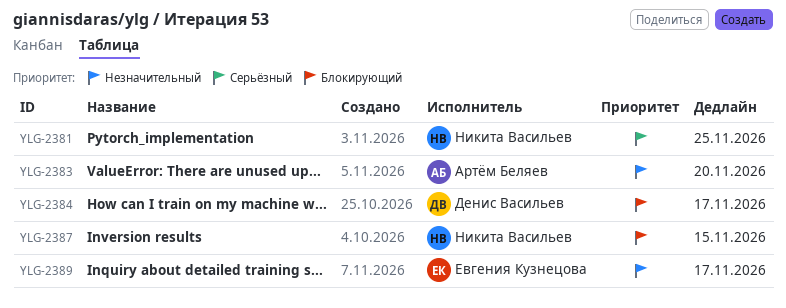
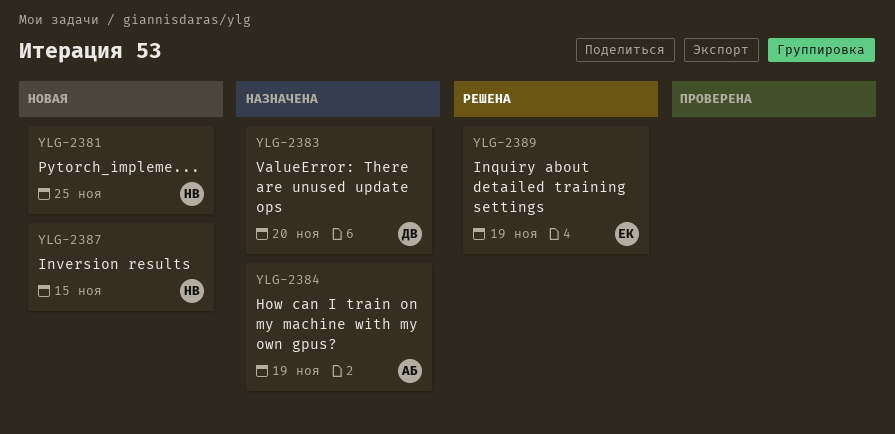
YLG-2383, owner: Артём Беляев -> Денис Васильев
YLG-2384, owner: Денис Васильев -> Артём Беляев
YLG-2384, due: Nov 17 -> Nov 19
YLG-2389, due: Nov 17 -> Nov 19

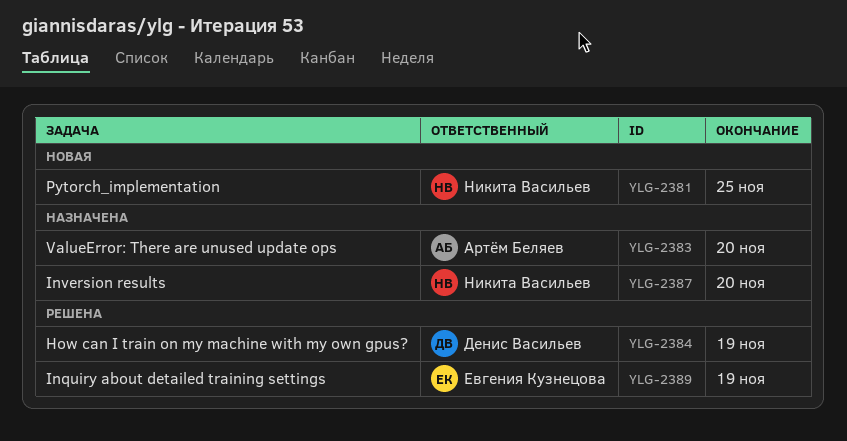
YLG-2383, owner: Денис Васильев -> Артём Беляев
YLG-2384, status: Назначена -> Решена
YLG-2384, owner: Артём Беляев -> Денис Васильев
YLG-2387, status: Новая -> Назначена
YLG-2387, due: Nov 15 -> Nov 20

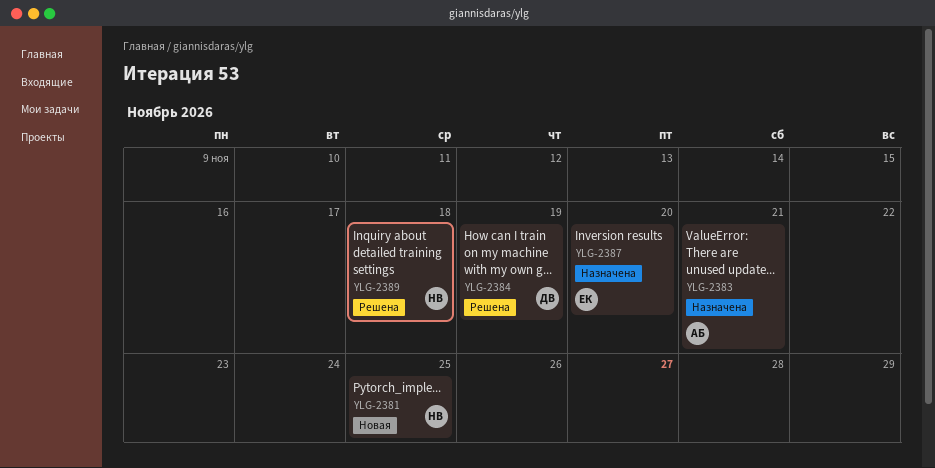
YLG-2383, due: Nov 20 -> Nov 21
YLG-2387, owner: Никита Васильев -> Евгения Кузнецова
YLG-2389, owner: Евгения Кузнецова -> Никита Васильев
YLG-2389, due: Nov 19 -> Nov 18

